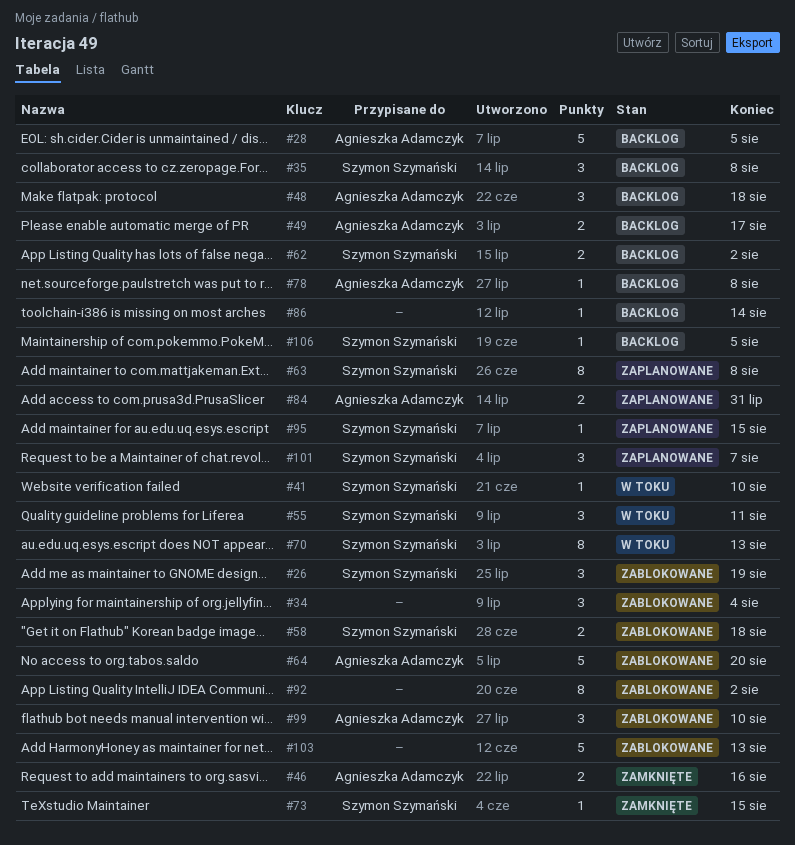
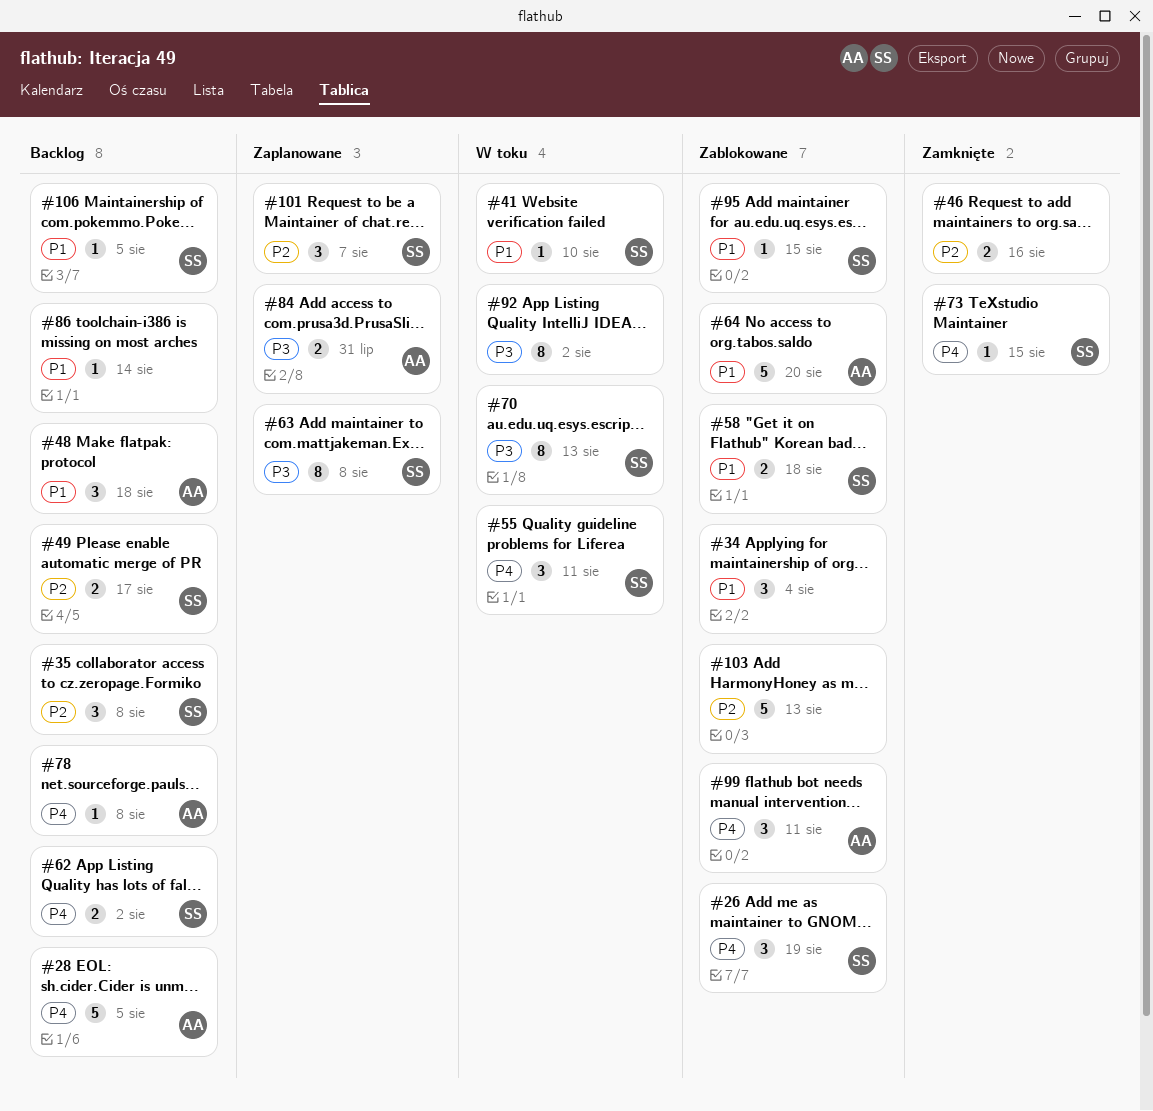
#46, owner: Agnieszka Adamczyk -> none
#49, owner: Agnieszka Adamczyk -> Szymon Szymański
#92, status: Zablokowane -> W toku
#95, status: Zaplanowane -> Zablokowane
#99, due: Aug 10 -> Aug 11

